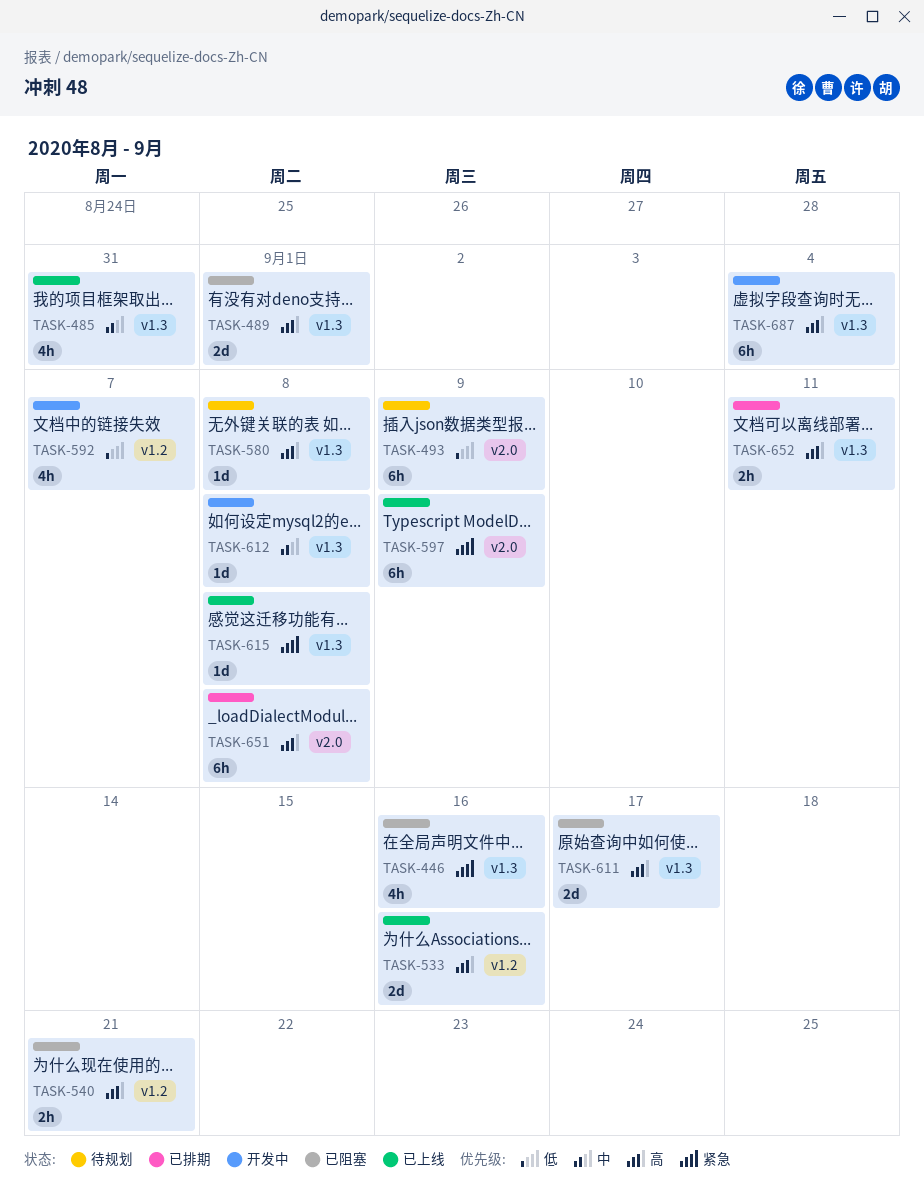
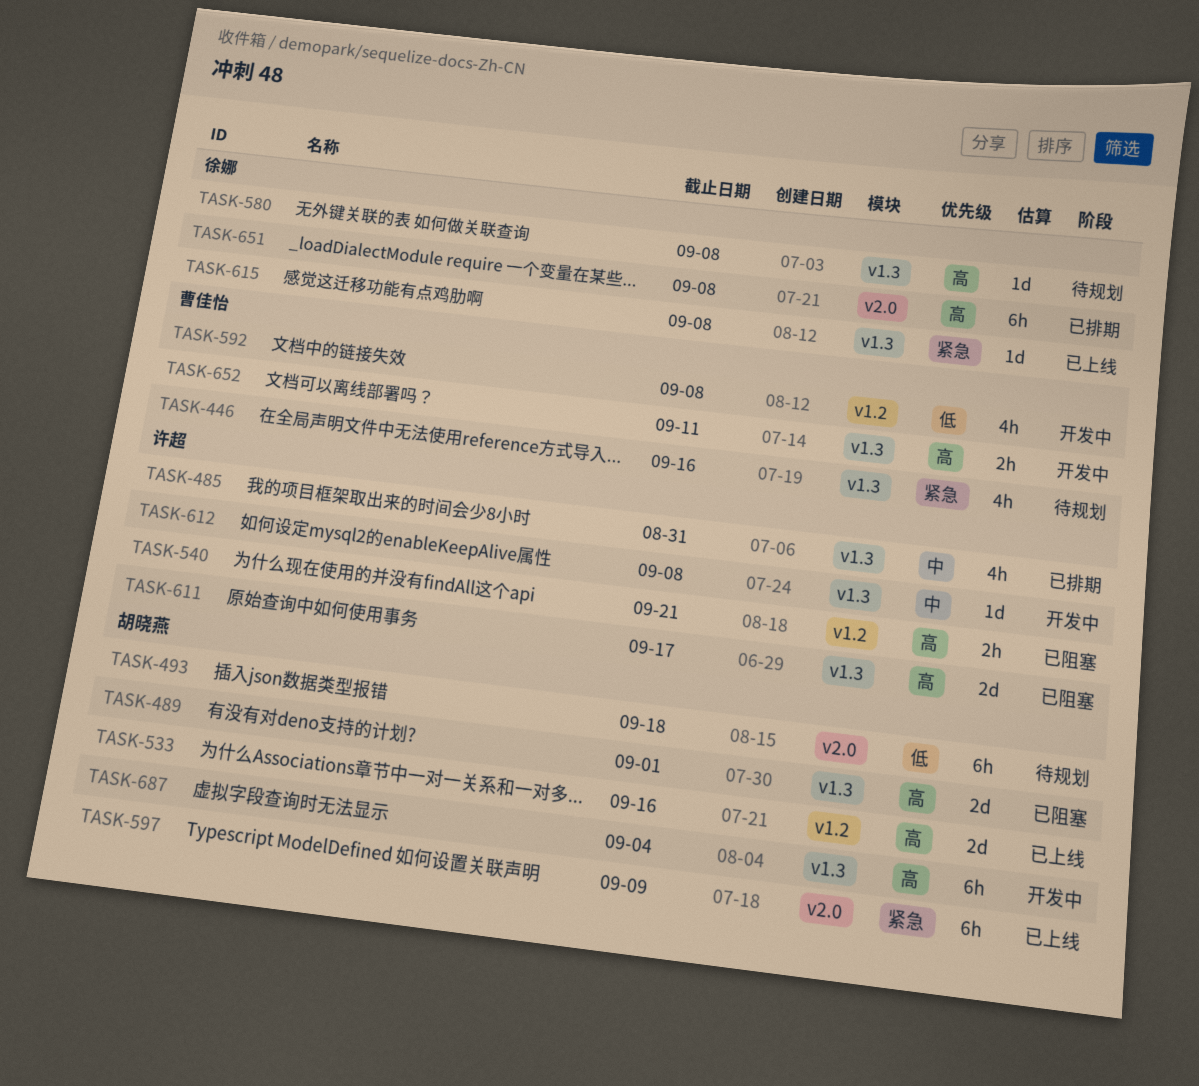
TASK-446, status: 已阻塞 -> 待规划
TASK-485, status: 已上线 -> 已排期
TASK-493, due: Sep 9 -> Sep 18
TASK-592, due: Sep 7 -> Sep 8
TASK-652, status: 已排期 -> 开发中

